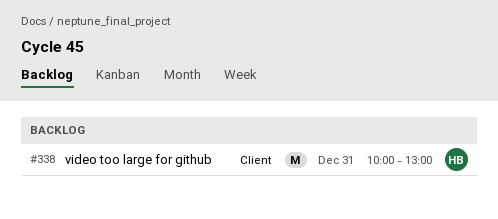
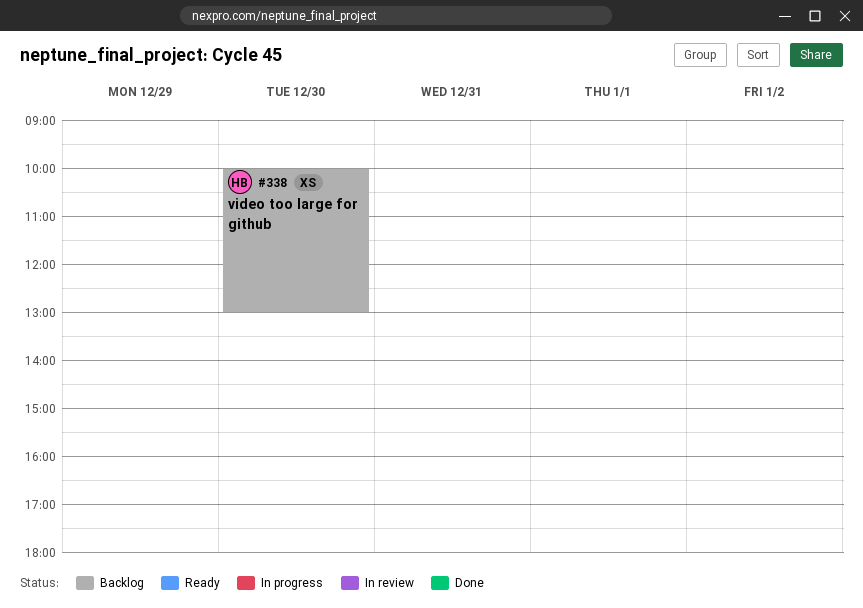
#338, estimate: M -> XS
#338, day: Dec 31 -> Dec 30

